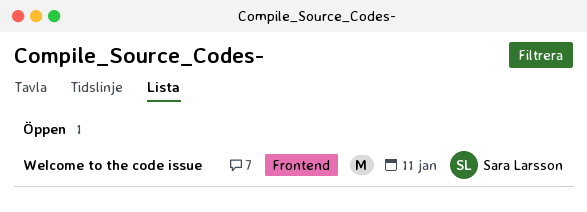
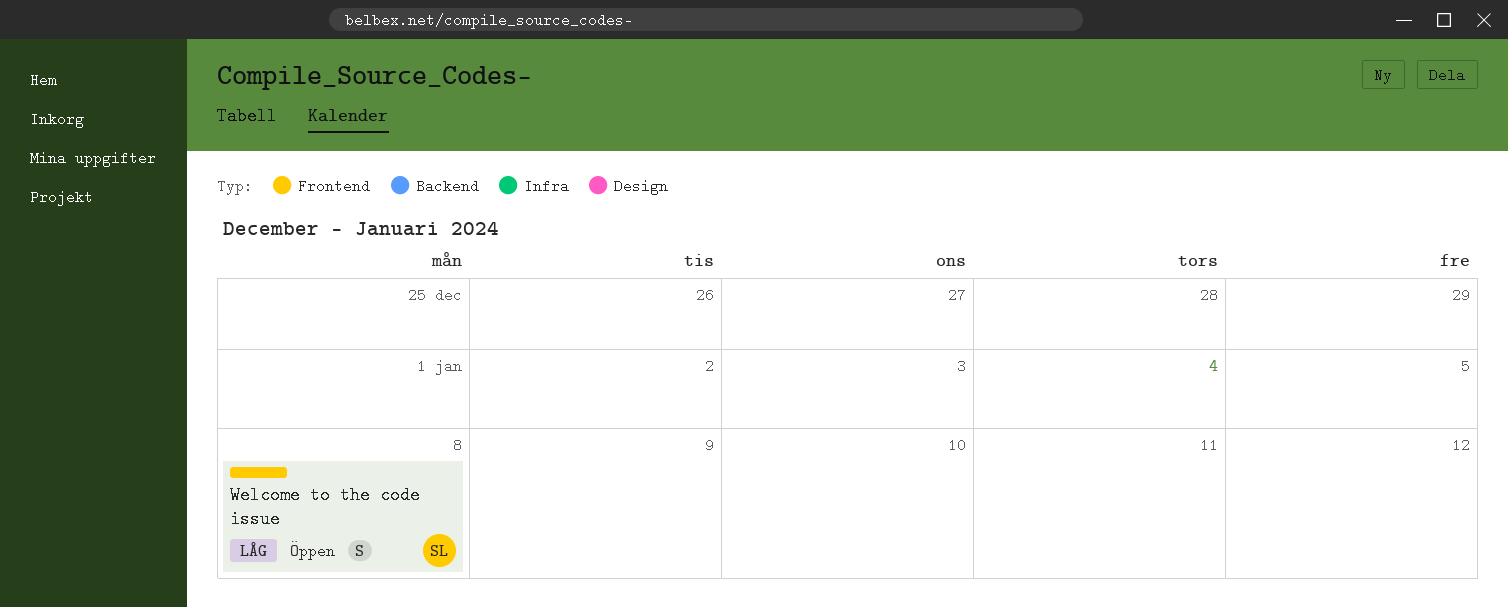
Welcome to the code issue, estimate: M -> S
Welcome to the code issue, due: Jan 11 -> Jan 8

